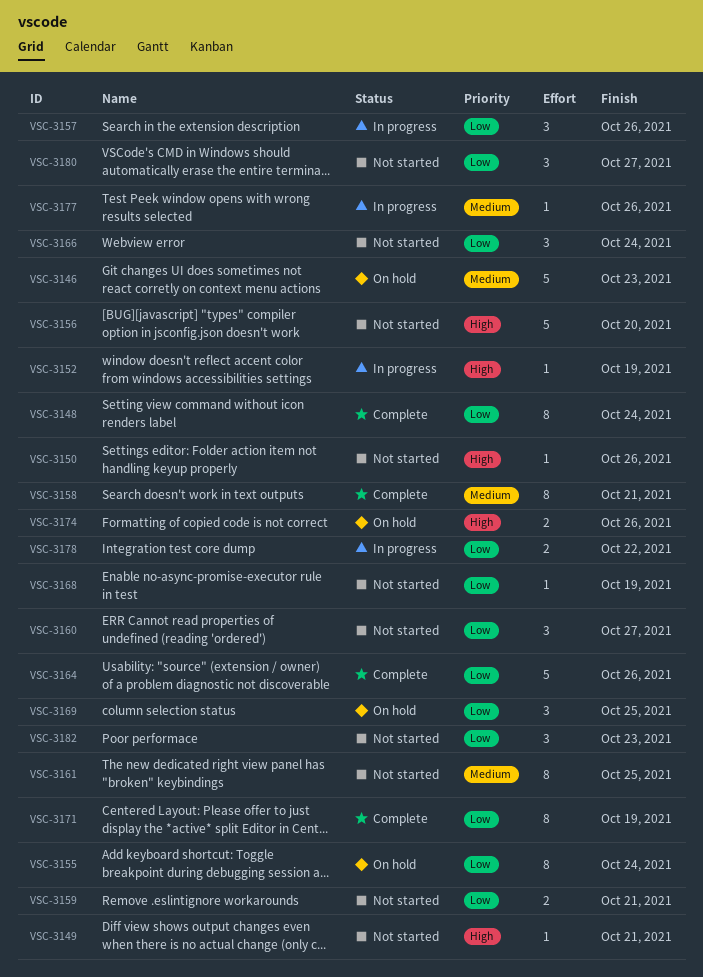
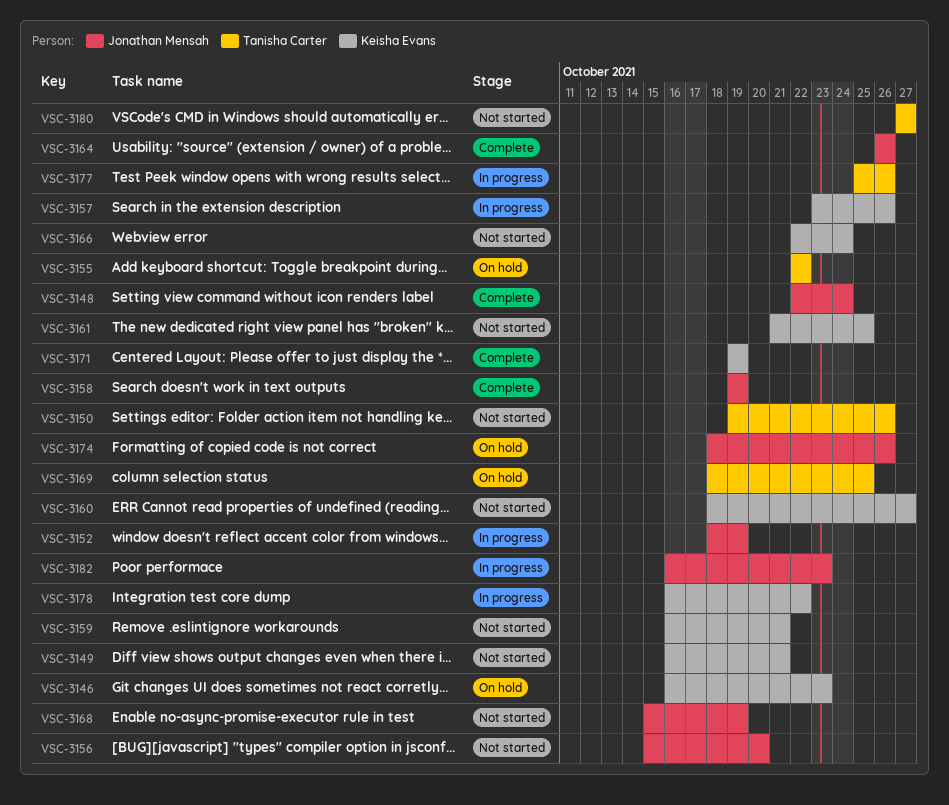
VSC-3155, due: Oct 24 -> Oct 22
VSC-3158, due: Oct 21 -> Oct 19
VSC-3182, status: Not started -> In progress

